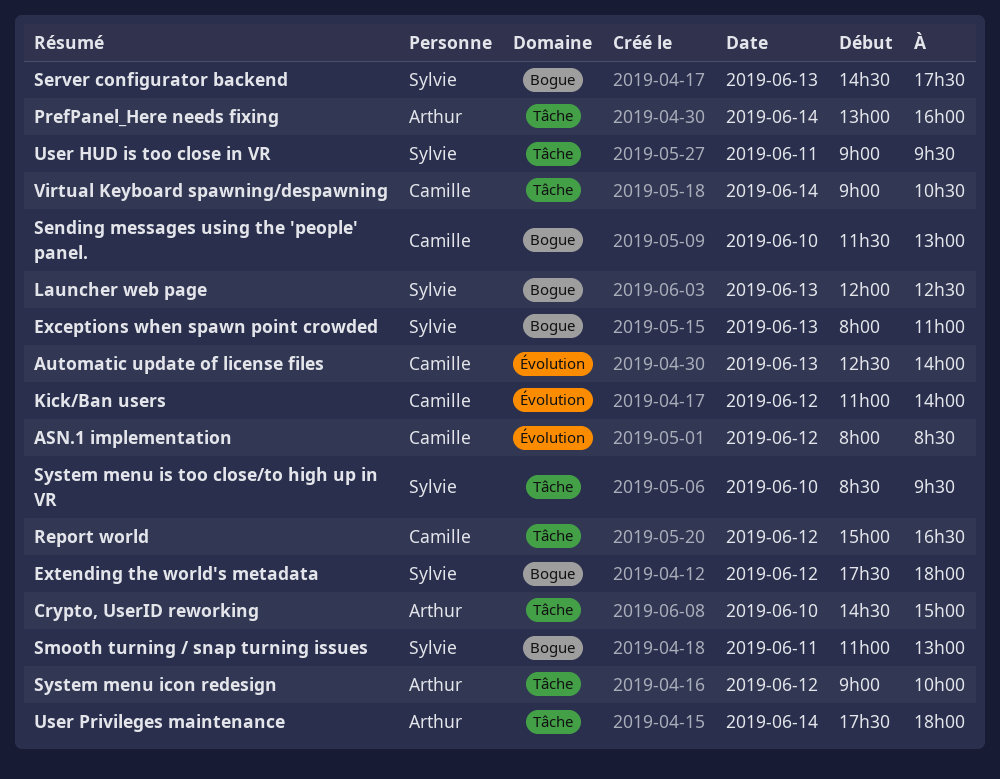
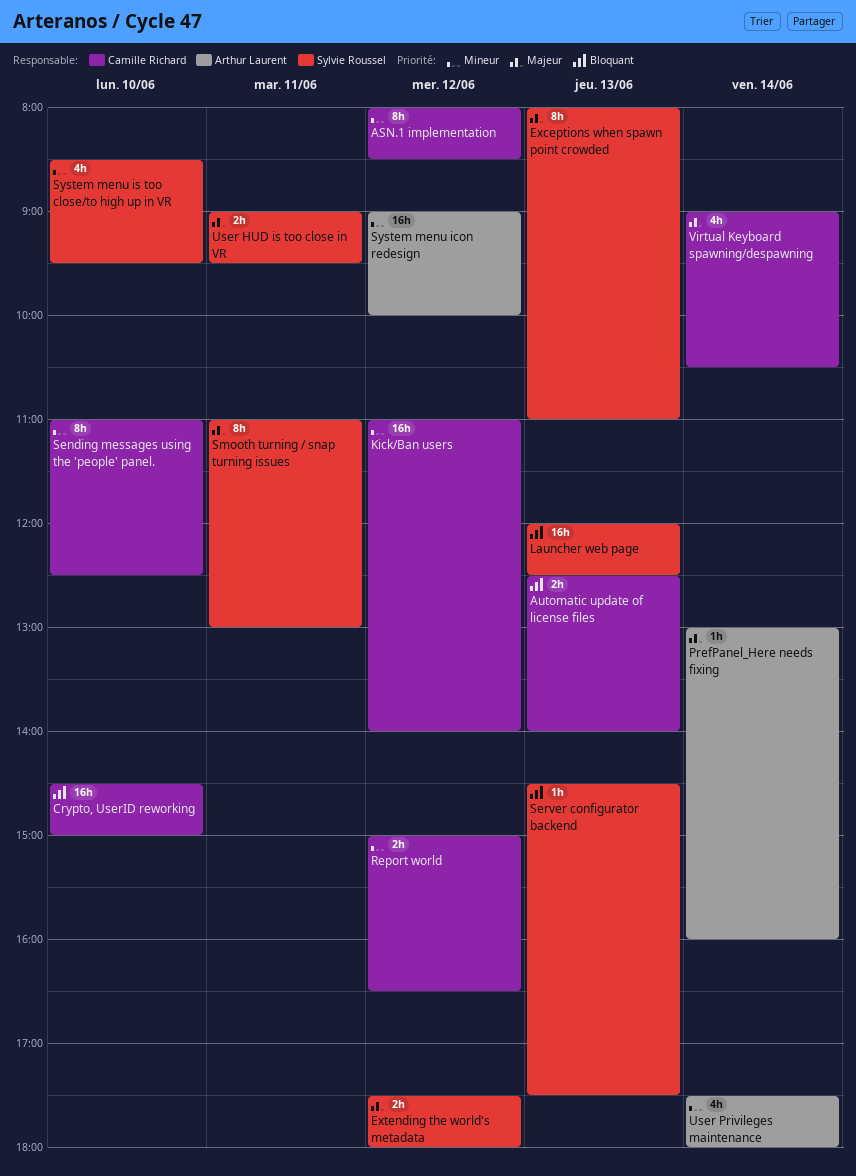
Crypto, UserID reworking, owner: Arthur Laurent -> Camille Richard
Sending messages using the 'people' panel., begins: 11:30 -> 11:00
Sending messages using the 'people' panel., ends: 13:00 -> 12:30

